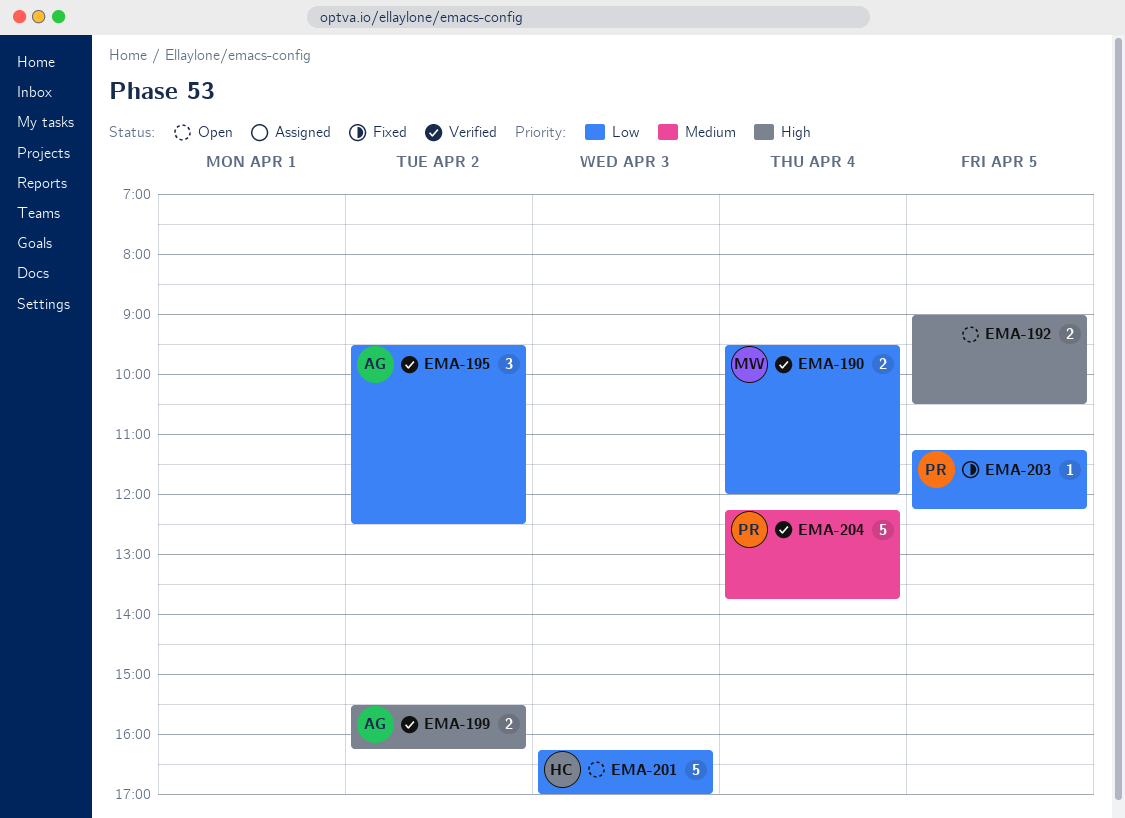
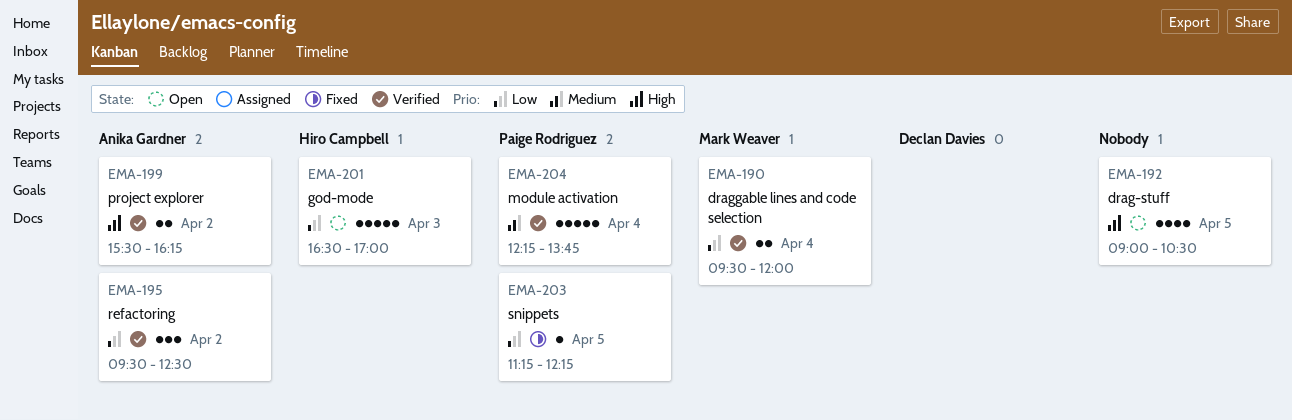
EMA-192, estimate: 2 -> 4
EMA-201, begins: 16:15 -> 16:30

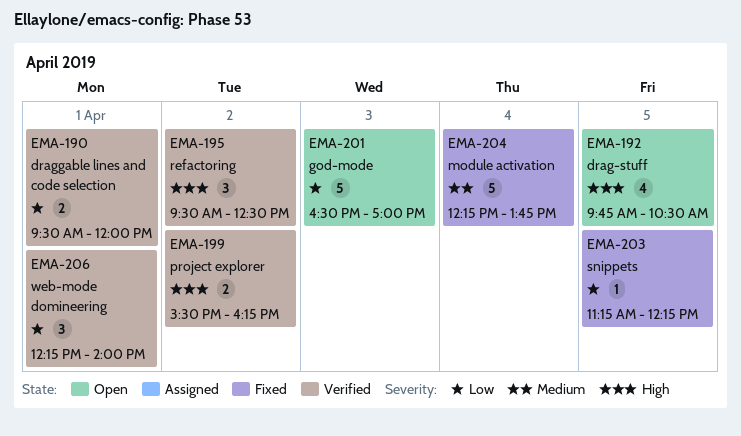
EMA-190, day: Apr 4 -> Apr 1
EMA-192, begins: 09:00 -> 09:45
EMA-195, priority: Low -> High
EMA-204, status: Verified -> Fixed
EMA-206: none -> present

